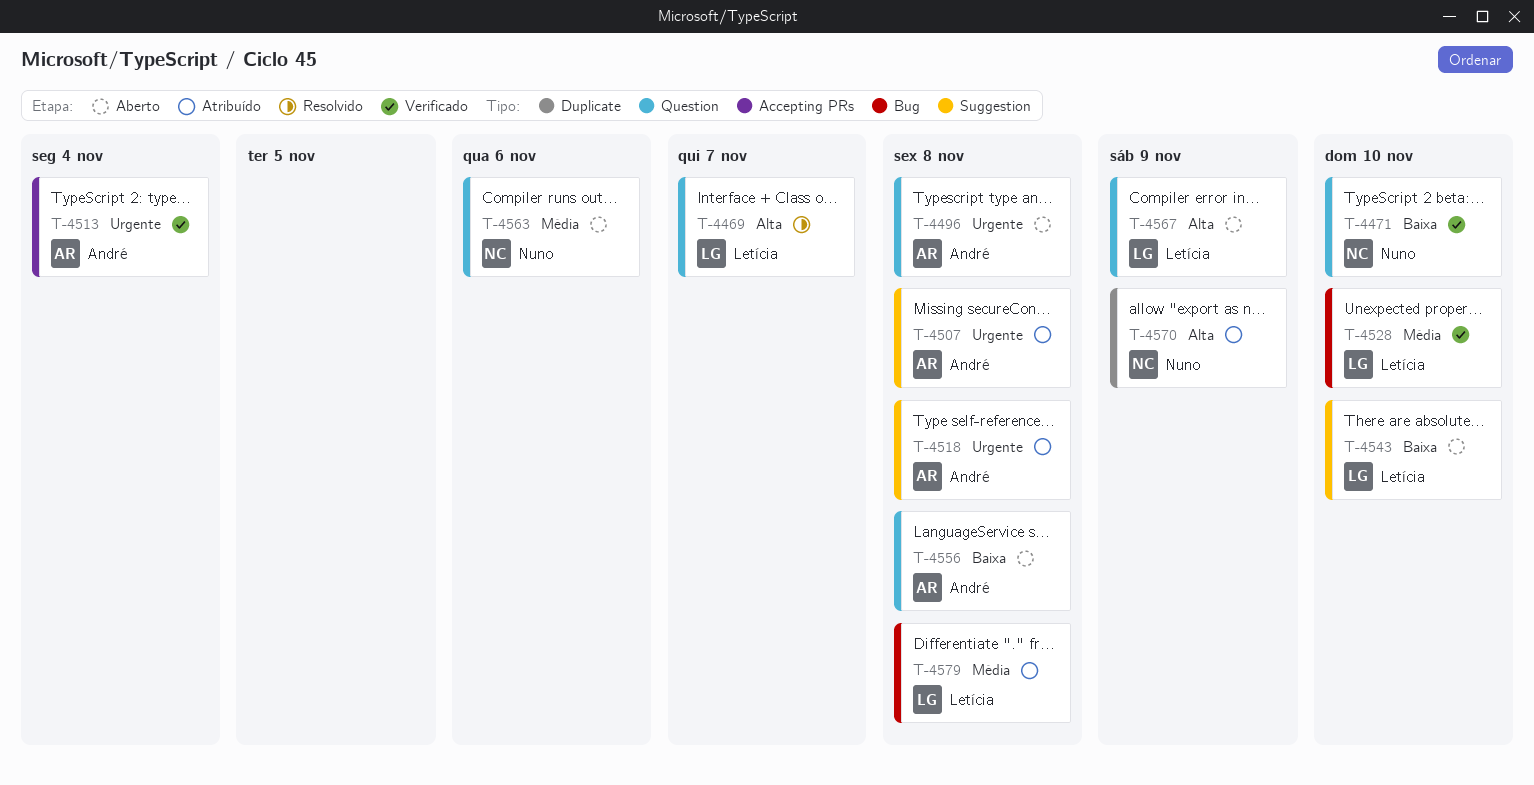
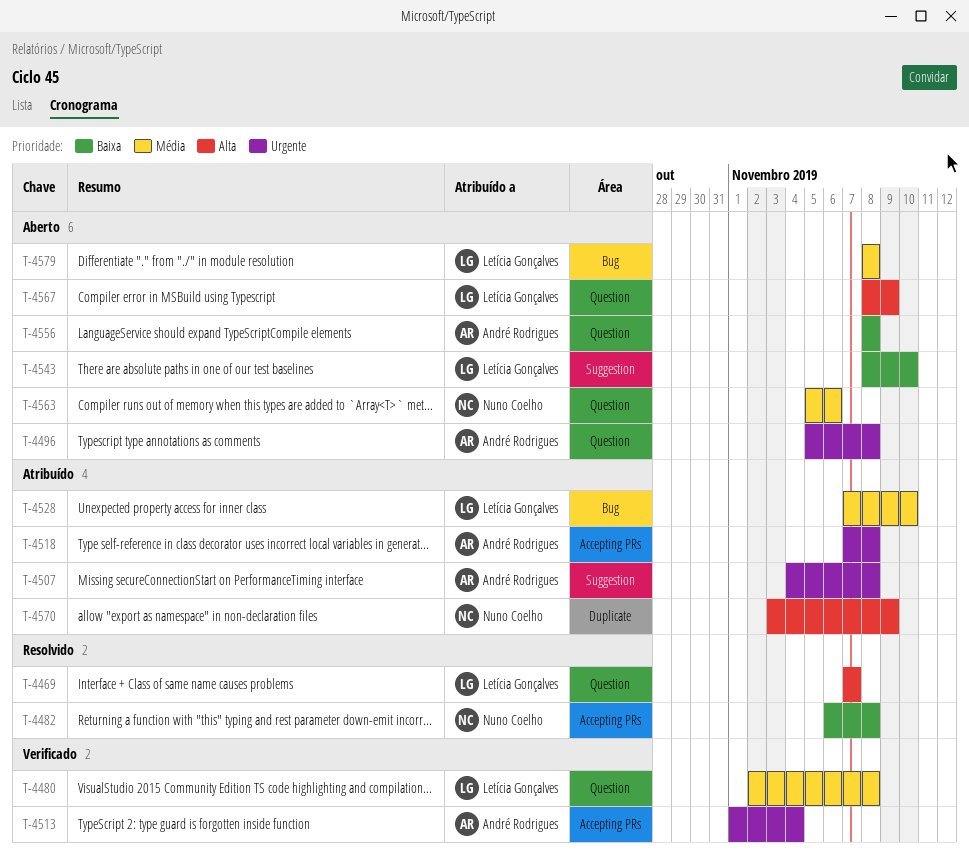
T-4471: present -> none
T-4480: none -> present
T-4482: none -> present
T-4518, label: Suggestion -> Accepting PRs
T-4528, status: Verificado -> Atribuído
T-4579, status: Atribuído -> Aberto

